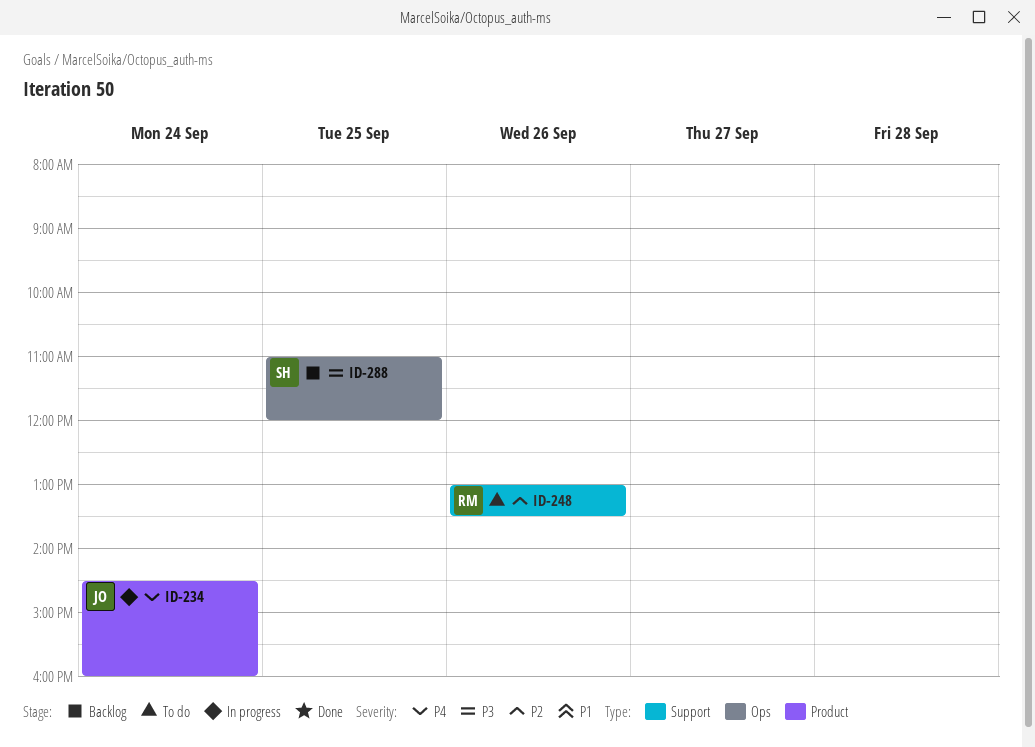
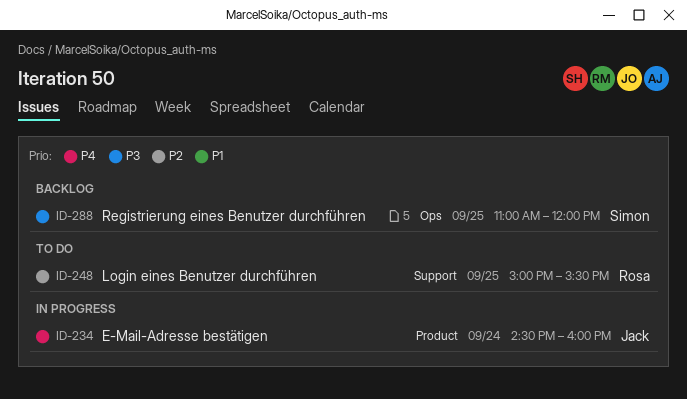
ID-248, day: Sep 26 -> Sep 25
ID-248, begins: 13:00 -> 15:00
ID-248, ends: 13:30 -> 15:30

